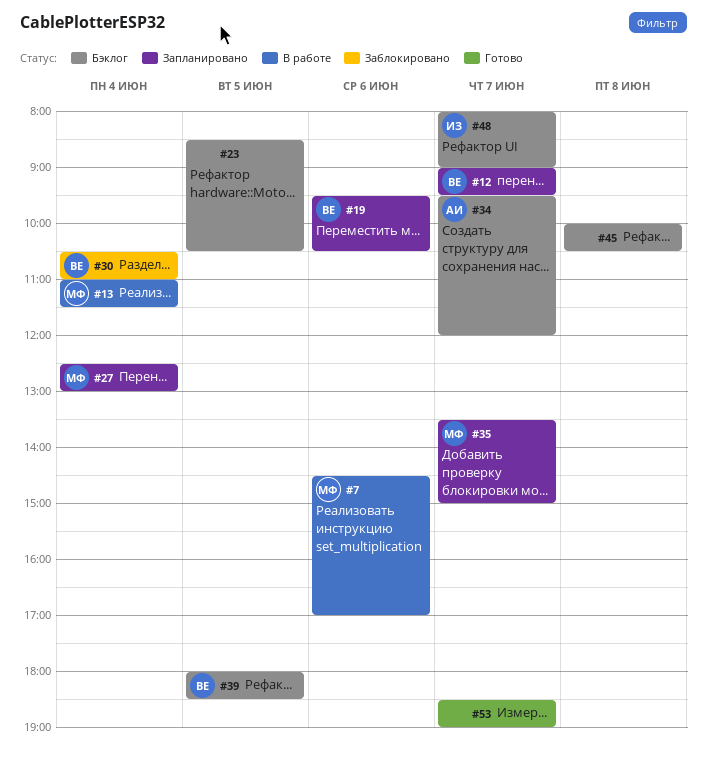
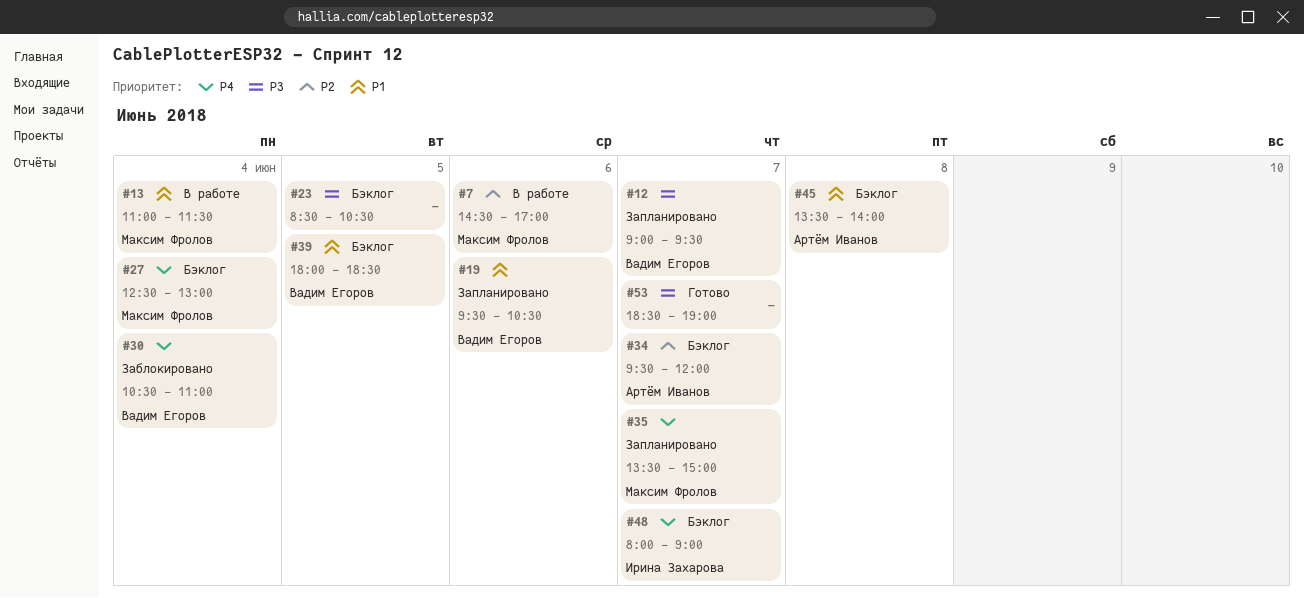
#27, status: Запланировано -> Бэклог
#45, owner: none -> Артём Иванов
#45, begins: 10:00 -> 13:30
#45, ends: 10:30 -> 14:00

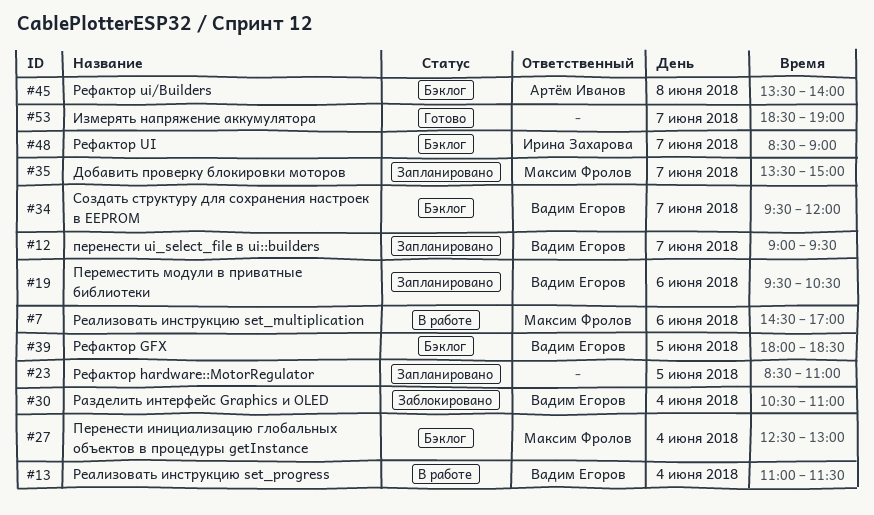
#13, owner: Максим Фролов -> Вадим Егоров
#23, status: Бэклог -> Запланировано
#23, ends: 10:30 -> 11:00
#34, owner: Артём Иванов -> Вадим Егоров
#48, begins: 08:00 -> 08:30

